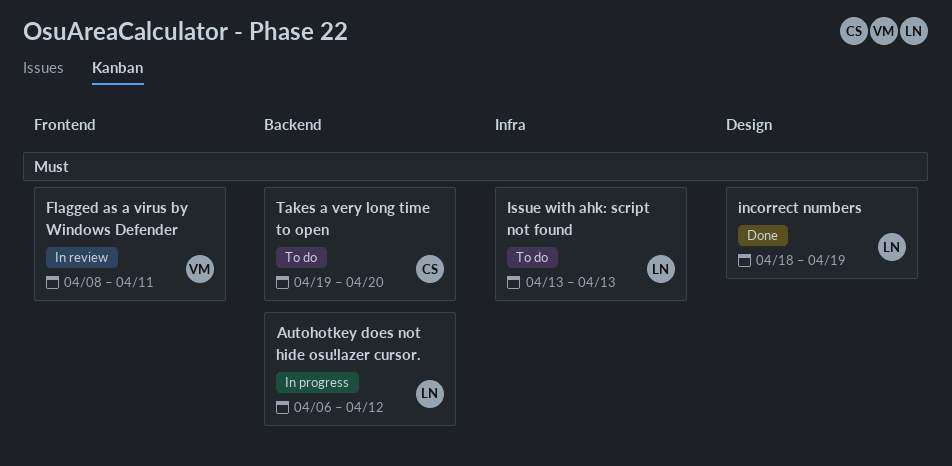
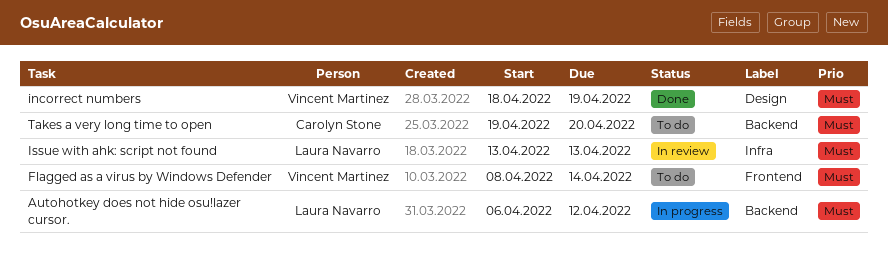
Flagged as a virus by Windows Defender, status: In review -> To do
Flagged as a virus by Windows Defender, due: Apr 11 -> Apr 14
incorrect numbers, owner: Laura Navarro -> Vincent Martinez
Issue with ahk: script not found, status: To do -> In review

